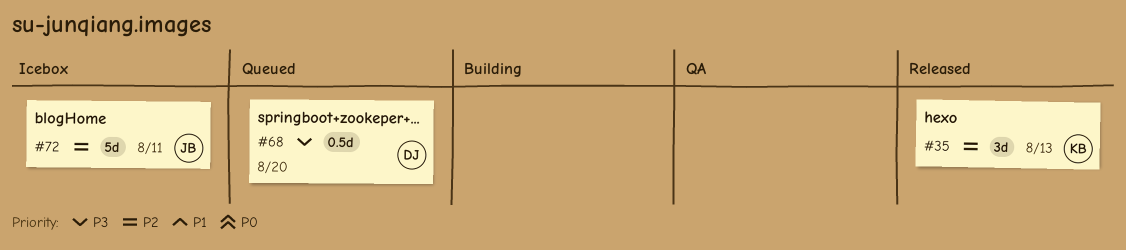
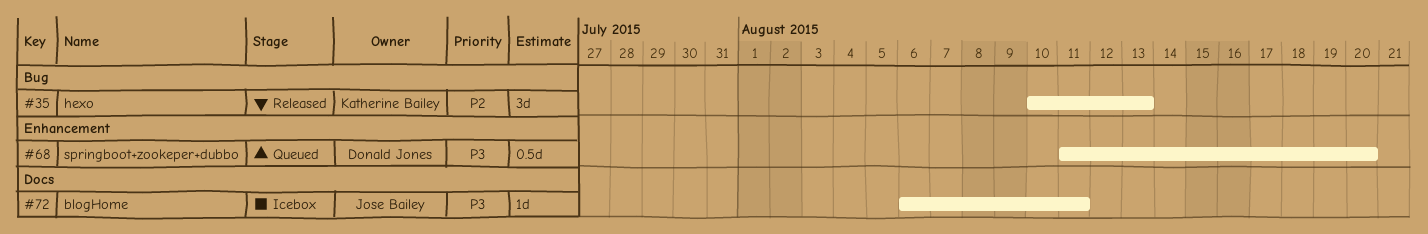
#72, priority: P2 -> P3
#72, estimate: 5d -> 1d

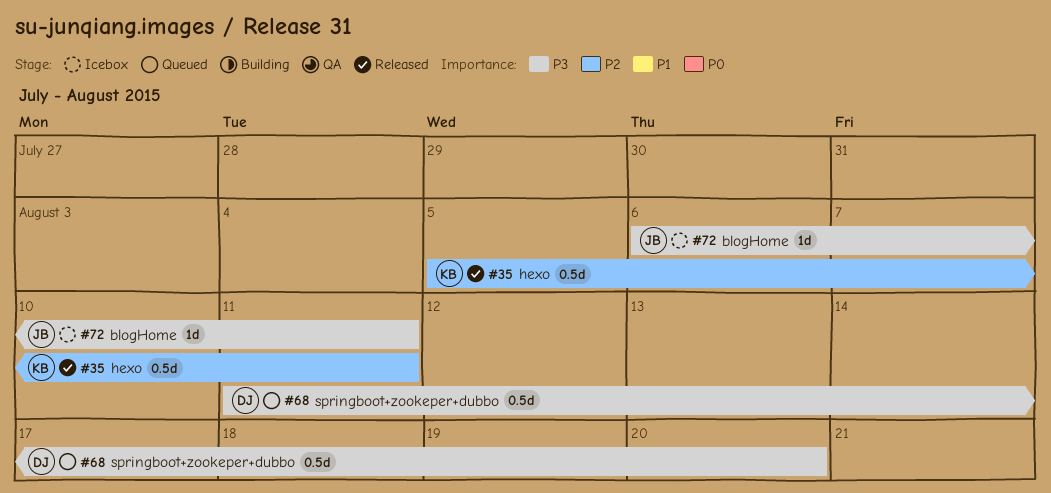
#35, estimate: 3d -> 0.5d
#35, start: Aug 10 -> Aug 5
#35, due: Aug 13 -> Aug 11

